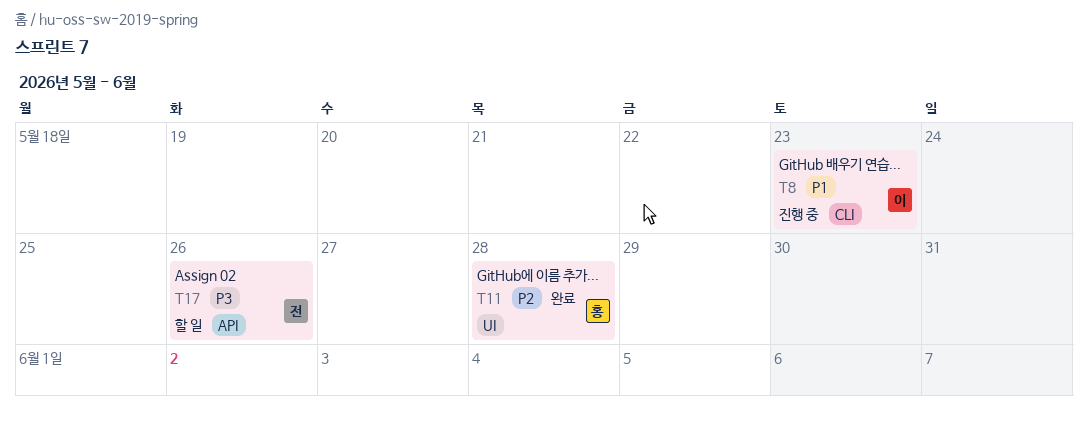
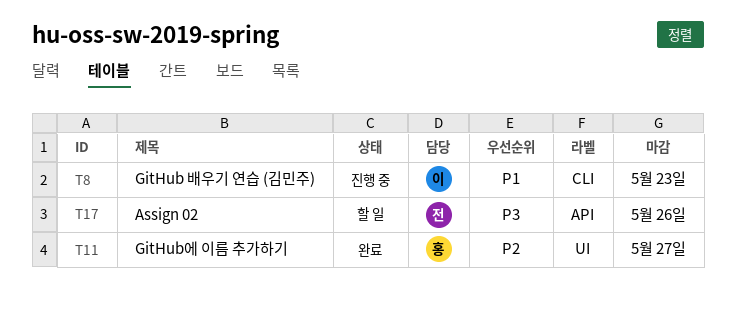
T11, due: May 28 -> May 27

